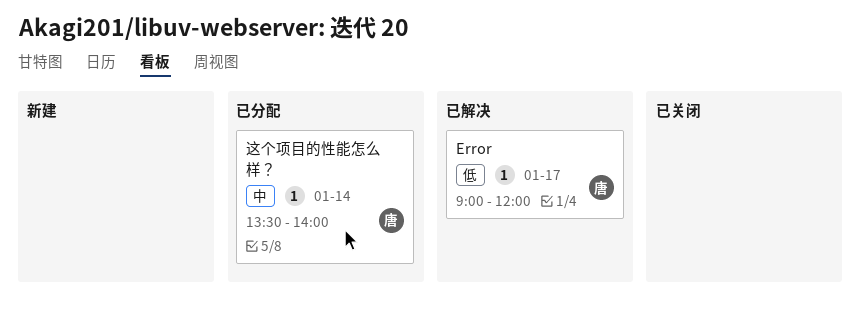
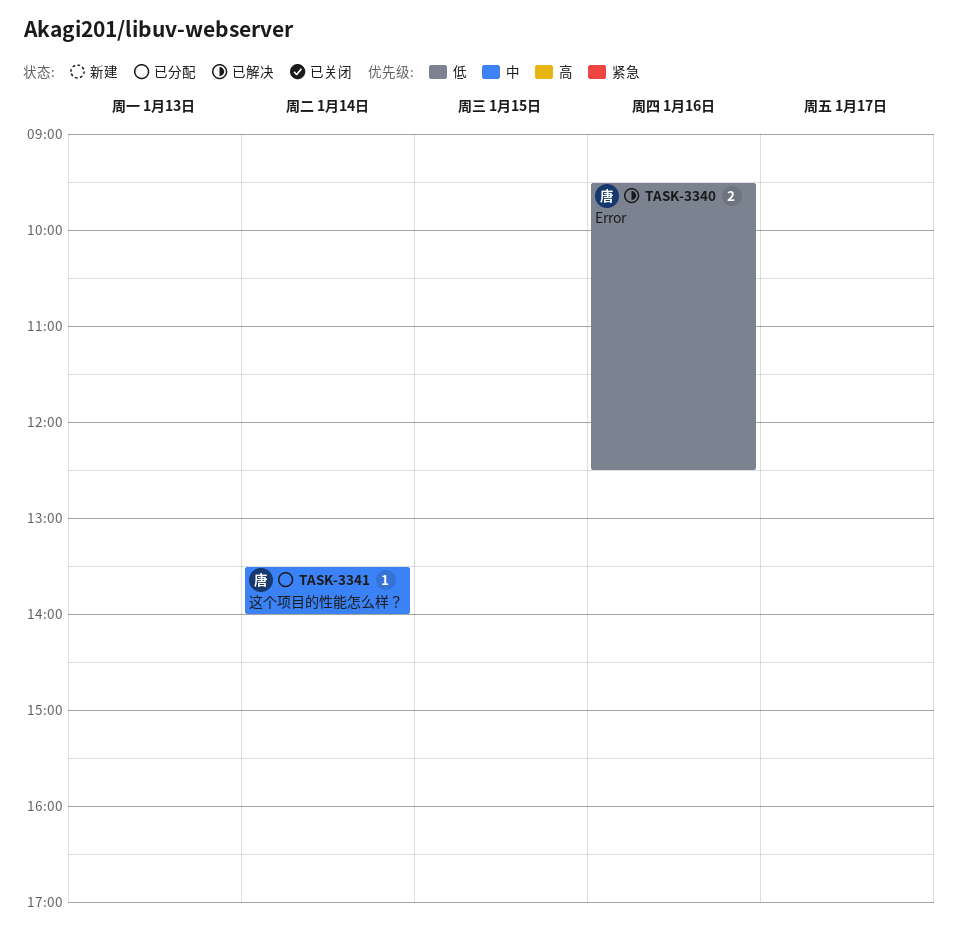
Error, estimate: 1 -> 2
Error, day: Jan 17 -> Jan 16
Error, begins: 09:00 -> 09:30
Error, ends: 12:00 -> 12:30

